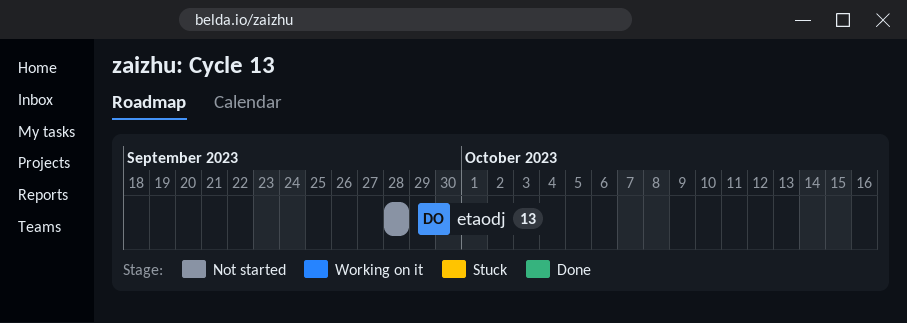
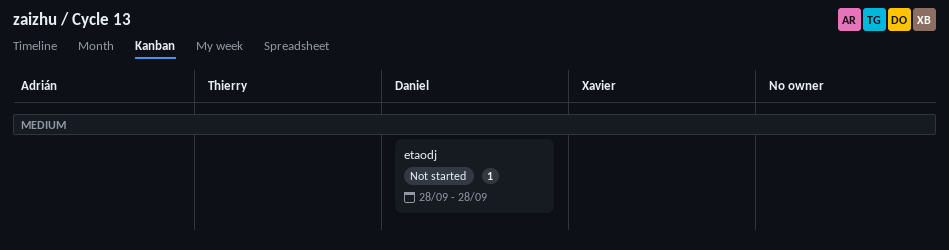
etaodj, estimate: 13 -> 1

